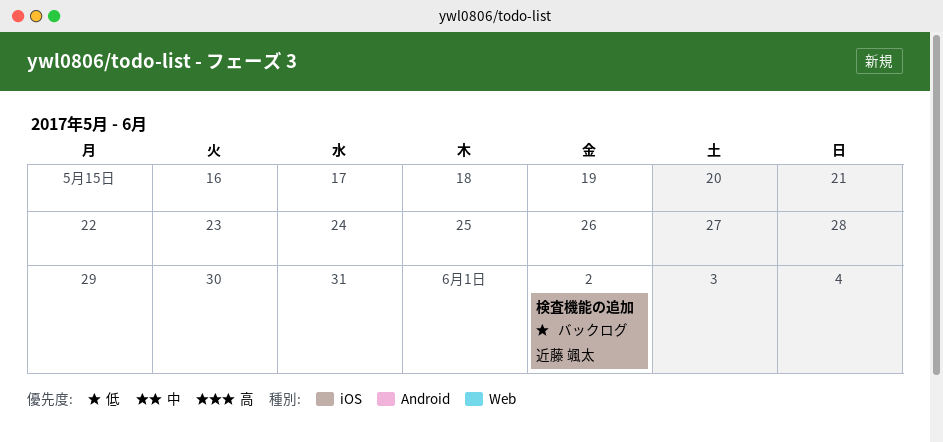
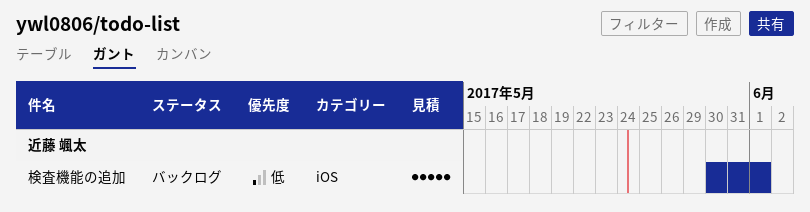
検査機能の追加, due: Jun 2 -> Jun 1

